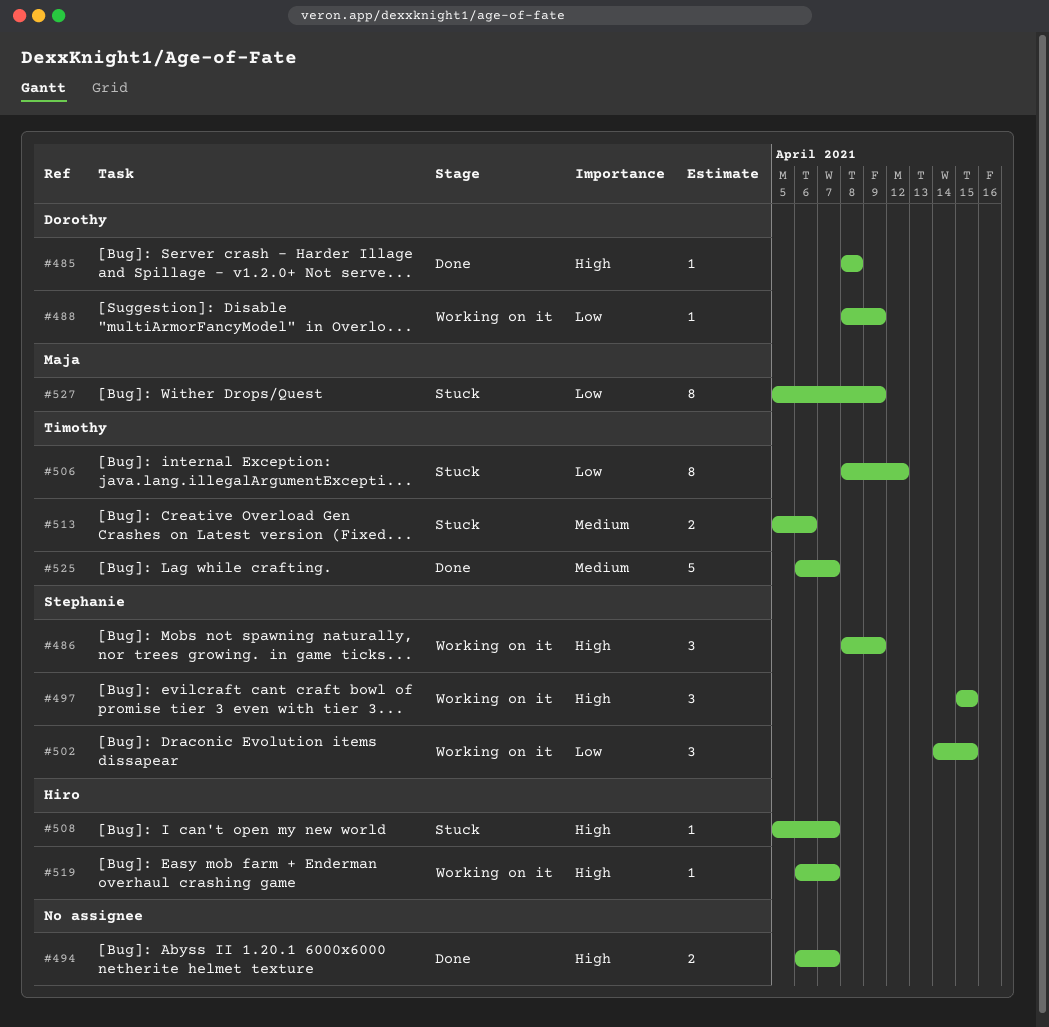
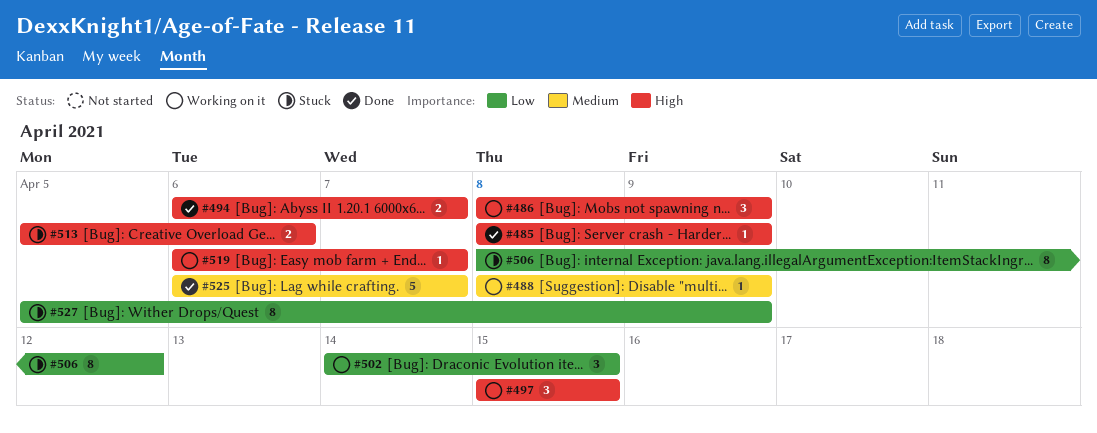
#485, due: Apr 8 -> Apr 9
#488, priority: Low -> Medium
#508: present -> none
#513, priority: Medium -> High

